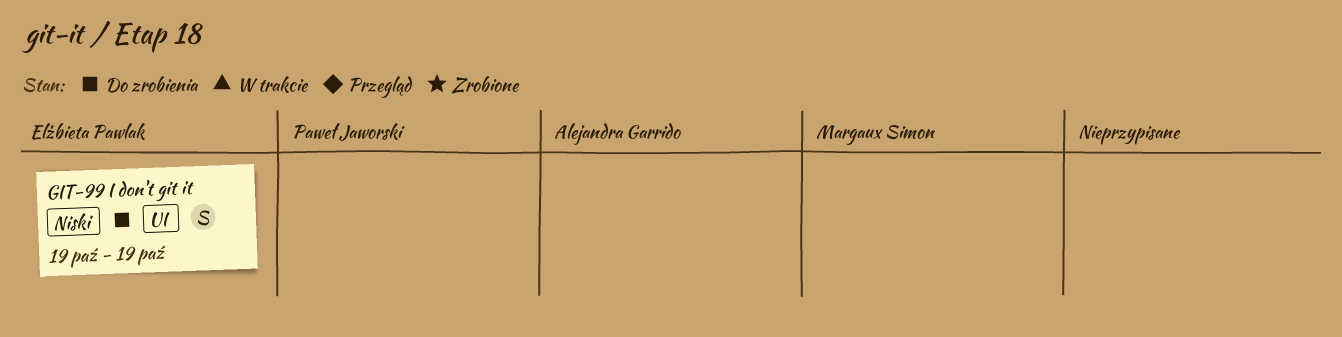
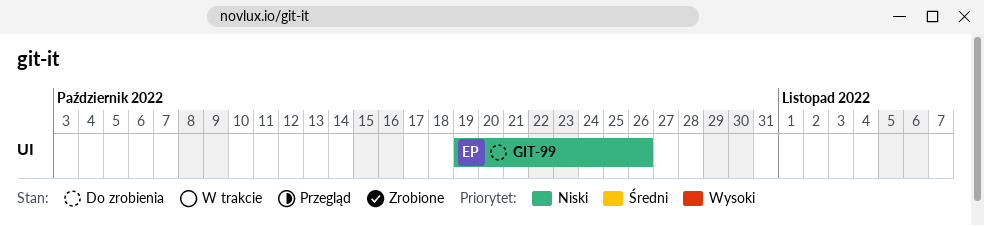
GIT-99, due: Oct 19 -> Oct 26

